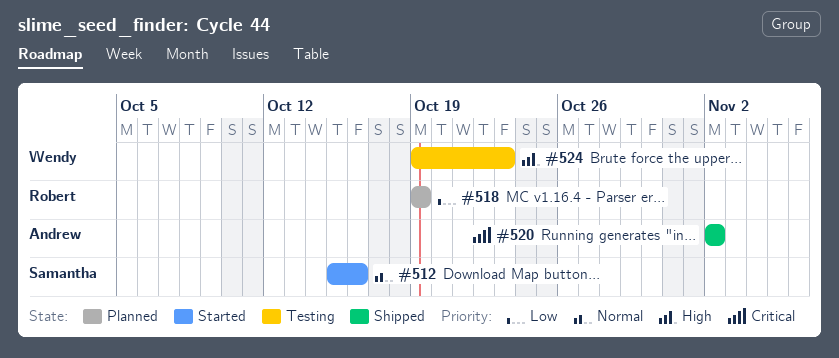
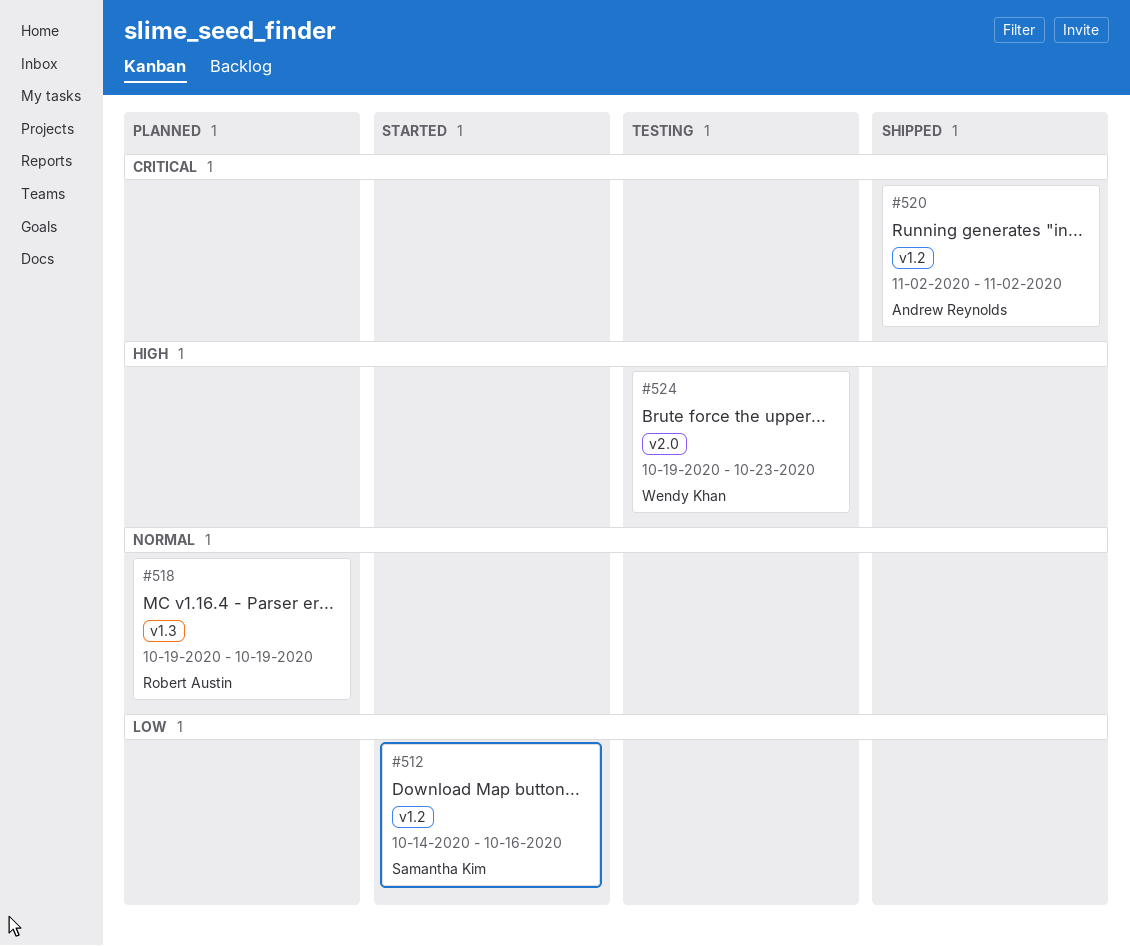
#512, priority: Normal -> Low
#512, start: Oct 15 -> Oct 14
#518, priority: Low -> Normal

